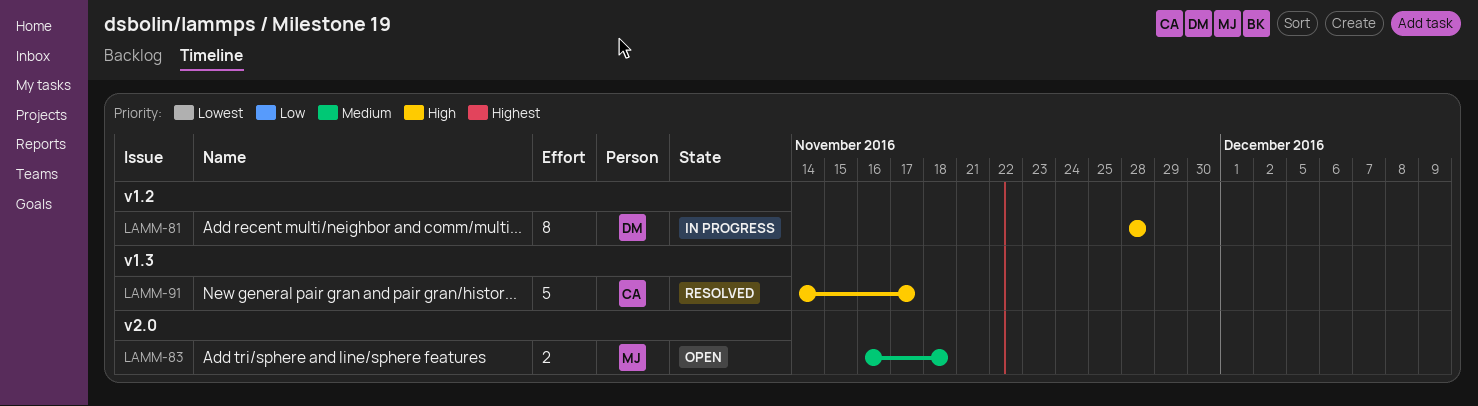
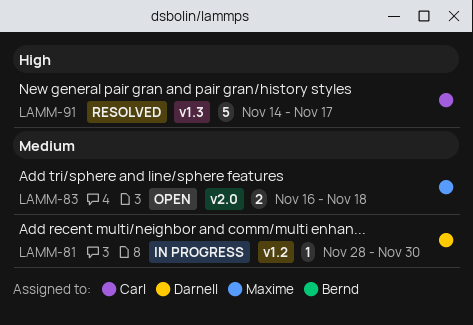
LAMM-81, priority: High -> Medium
LAMM-81, estimate: 8 -> 1
LAMM-81, due: Nov 28 -> Nov 30

